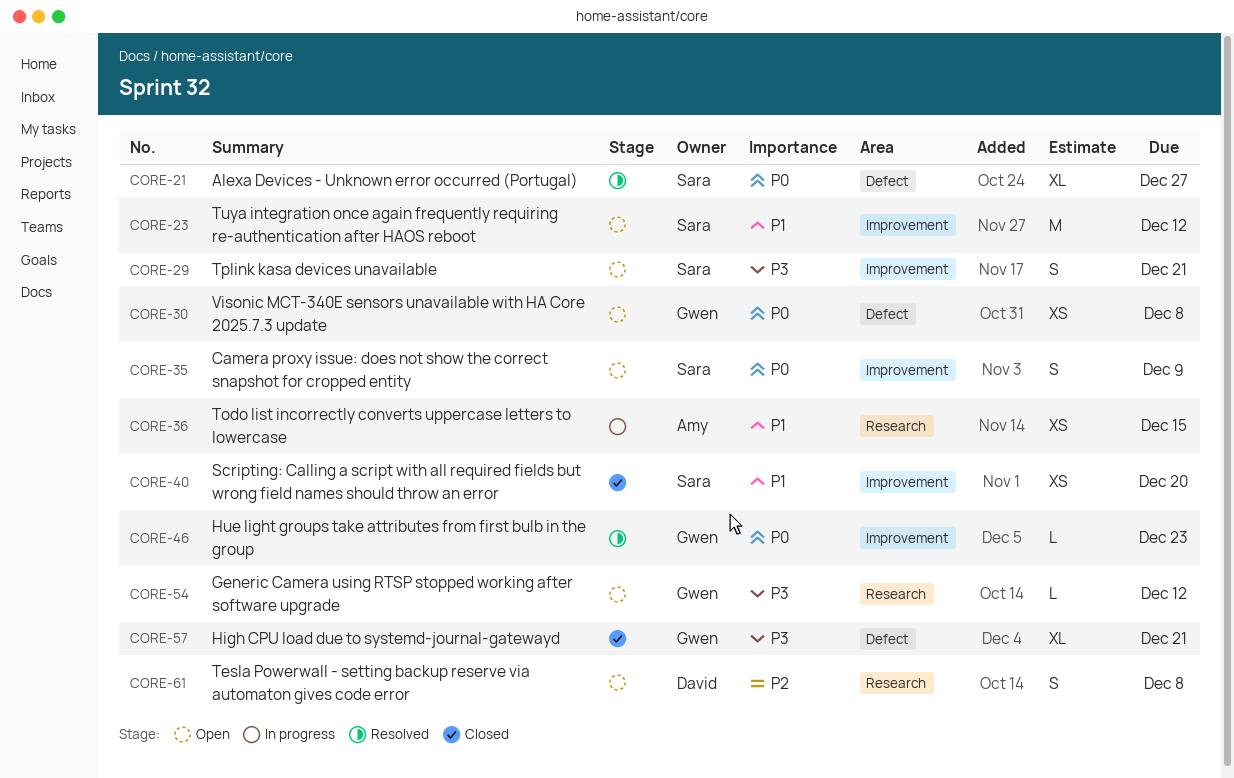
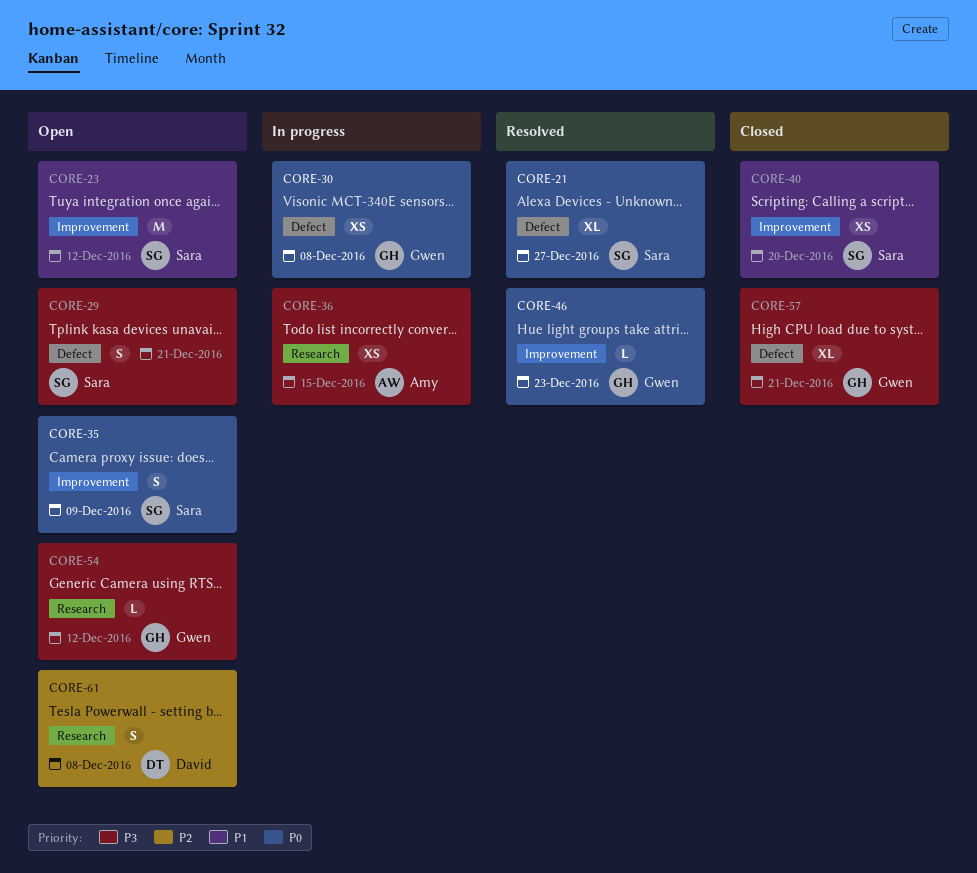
CORE-29, label: Improvement -> Defect
CORE-30, status: Open -> In progress
CORE-36, priority: P1 -> P3

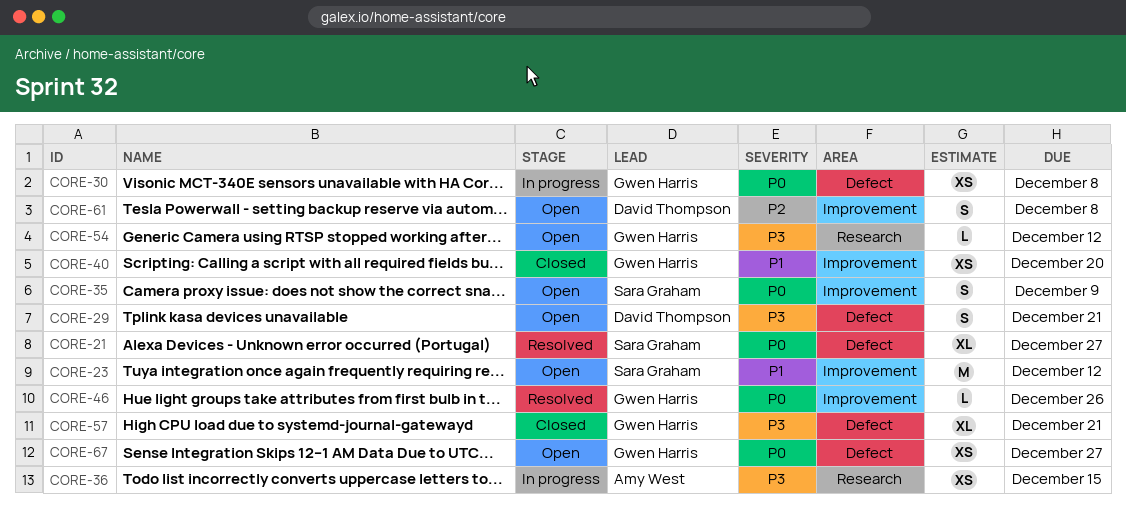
CORE-29, owner: Sara Graham -> David Thompson
CORE-40, owner: Sara Graham -> Gwen Harris
CORE-46, due: Dec 23 -> Dec 26
CORE-61, label: Research -> Improvement
CORE-67: none -> present

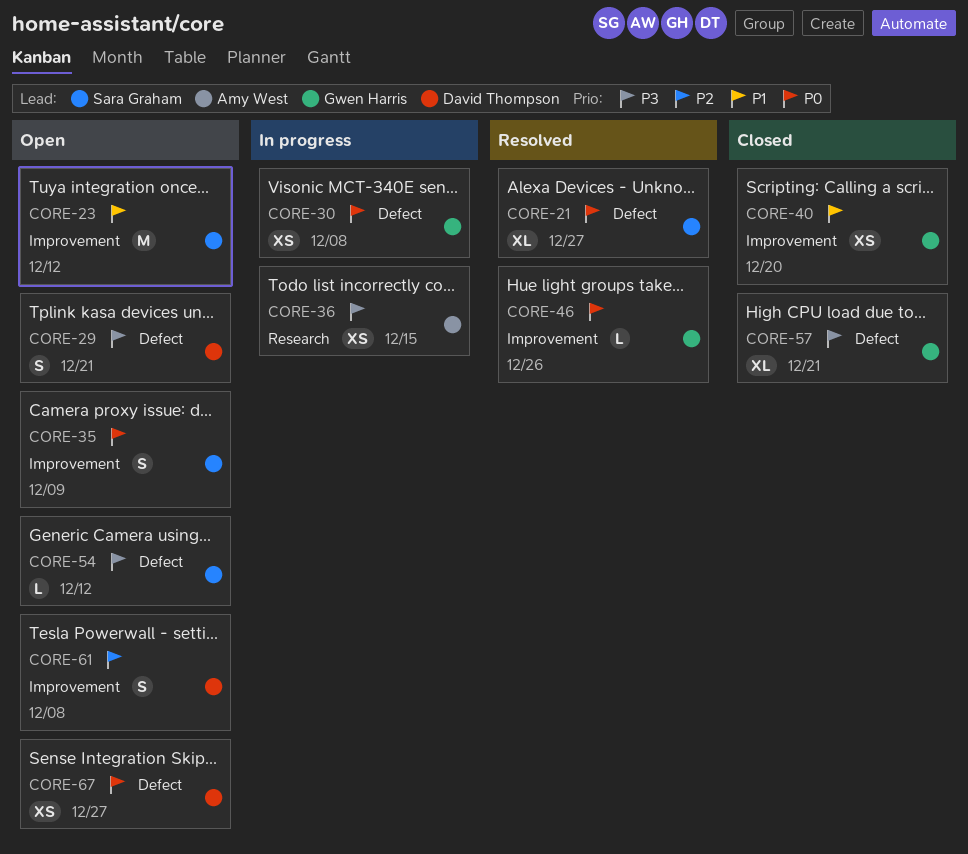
CORE-54, owner: Gwen Harris -> Sara Graham
CORE-54, label: Research -> Defect
CORE-67, owner: Gwen Harris -> David Thompson

